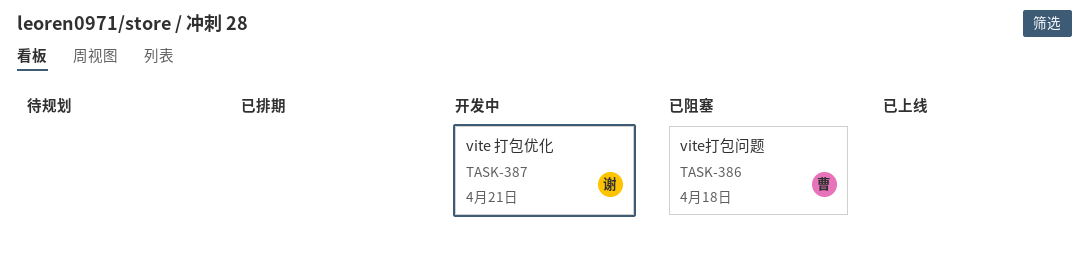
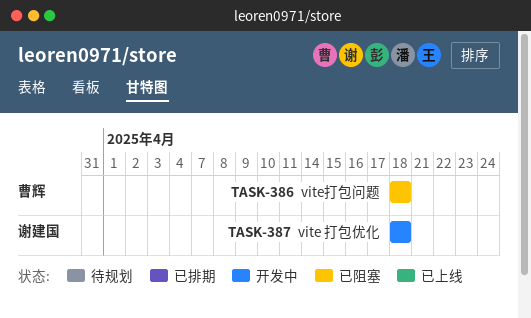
TASK-387, due: Apr 21 -> Apr 18

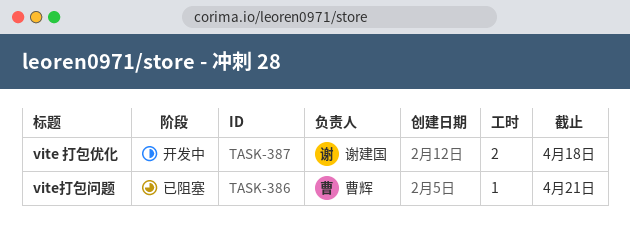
TASK-386, due: Apr 18 -> Apr 21

